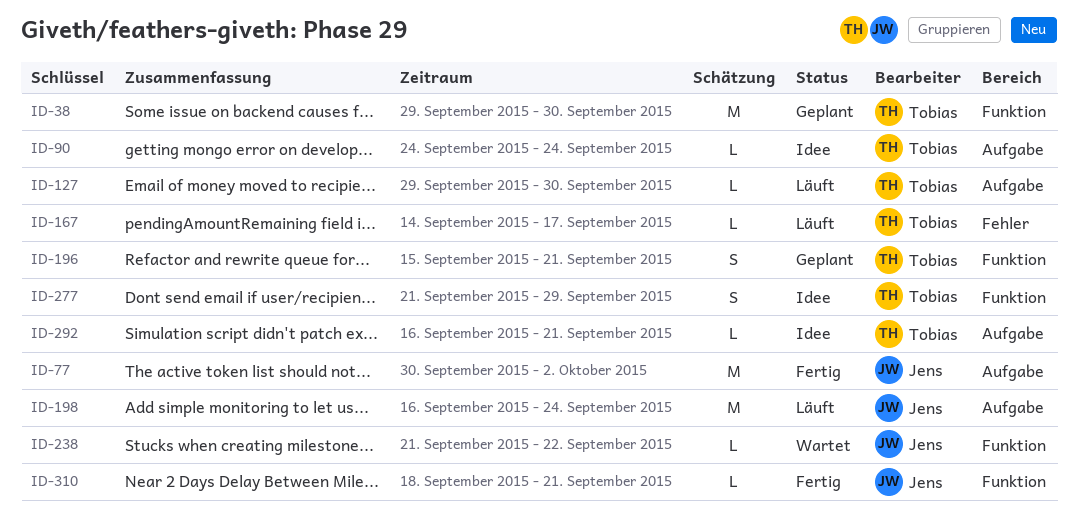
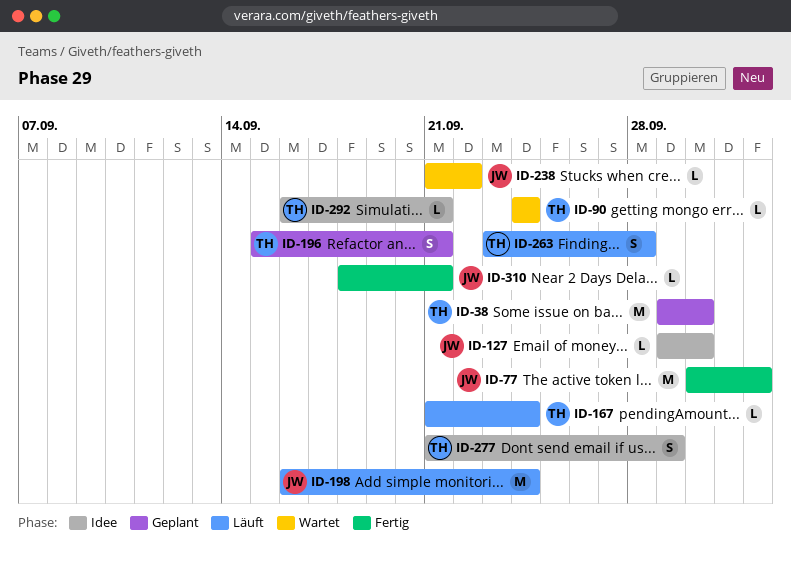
ID-90, status: Idee -> Wartet
ID-127, status: Läuft -> Idee
ID-127, owner: Tobias -> Jens
ID-167, start: Sep 14 -> Sep 21
ID-167, due: Sep 17 -> Sep 24
ID-263: none -> present

